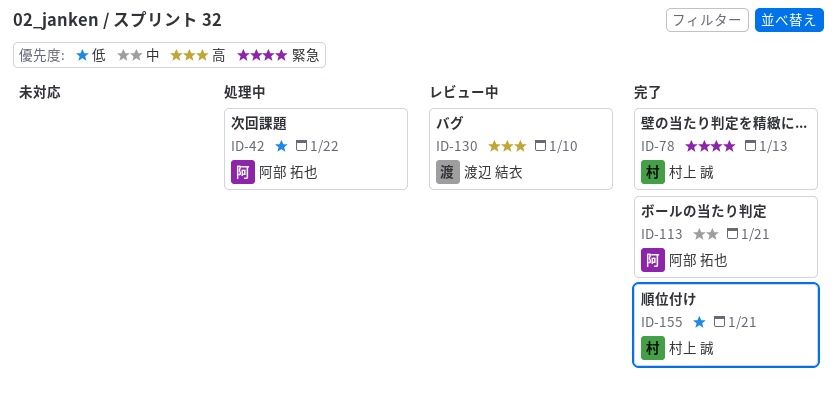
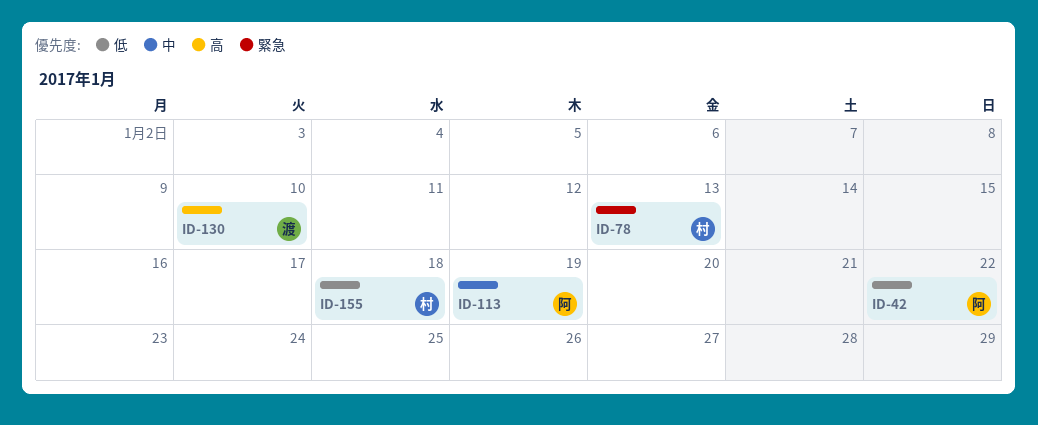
ID-113, due: Jan 21 -> Jan 19
ID-155, due: Jan 21 -> Jan 18

